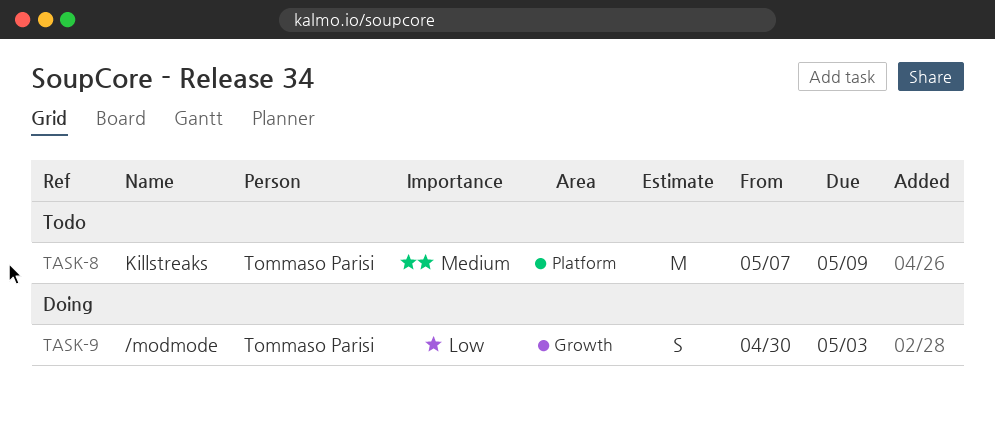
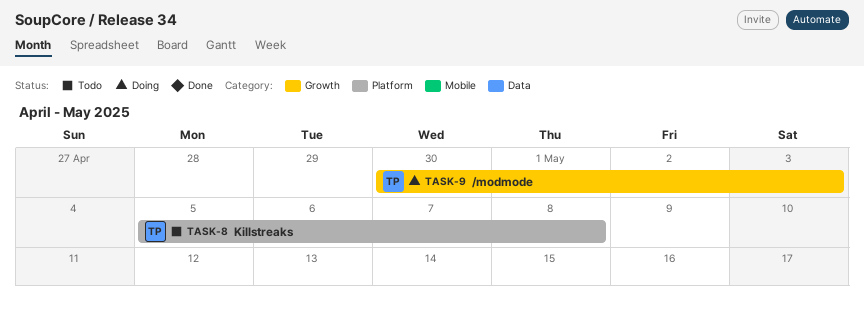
TASK-8, start: May 7 -> May 5
TASK-8, due: May 9 -> May 8

